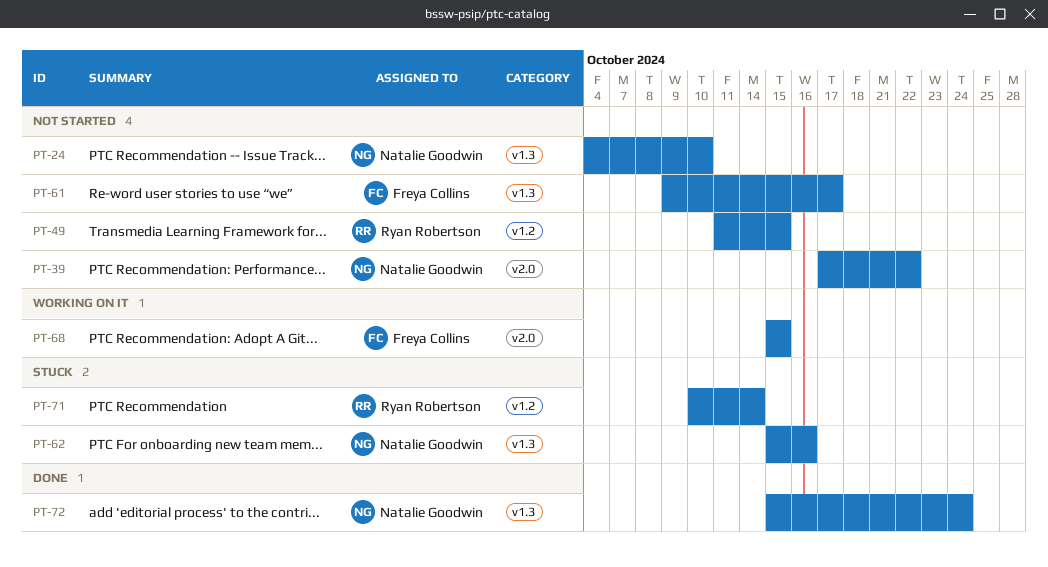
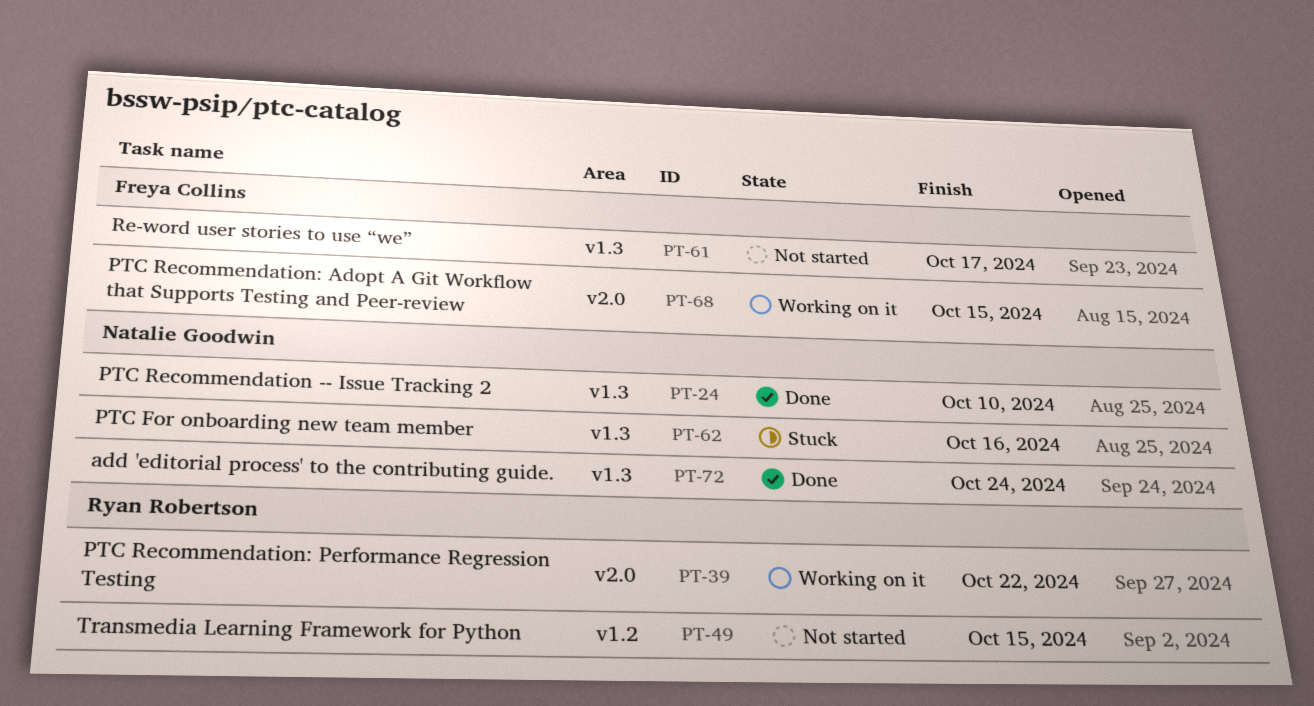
PT-24, status: Not started -> Done
PT-39, status: Not started -> Working on it
PT-39, owner: Natalie Goodwin -> Ryan Robertson
PT-71: present -> none

